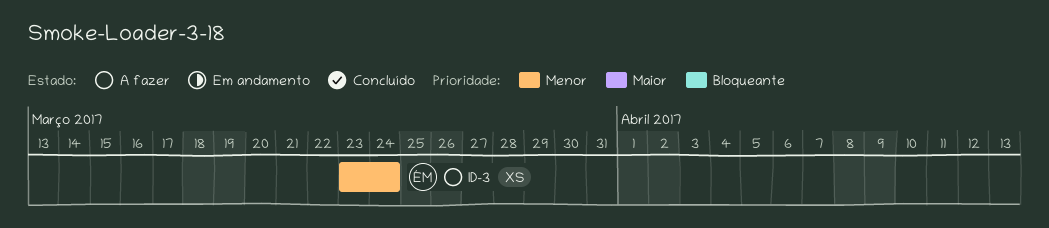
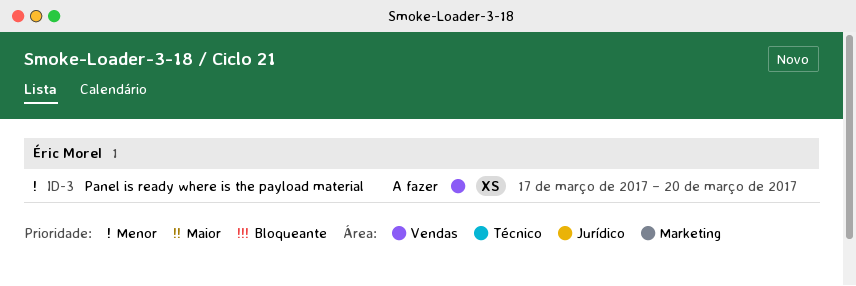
ID-3, start: Mar 23 -> Mar 17
ID-3, due: Mar 24 -> Mar 20

